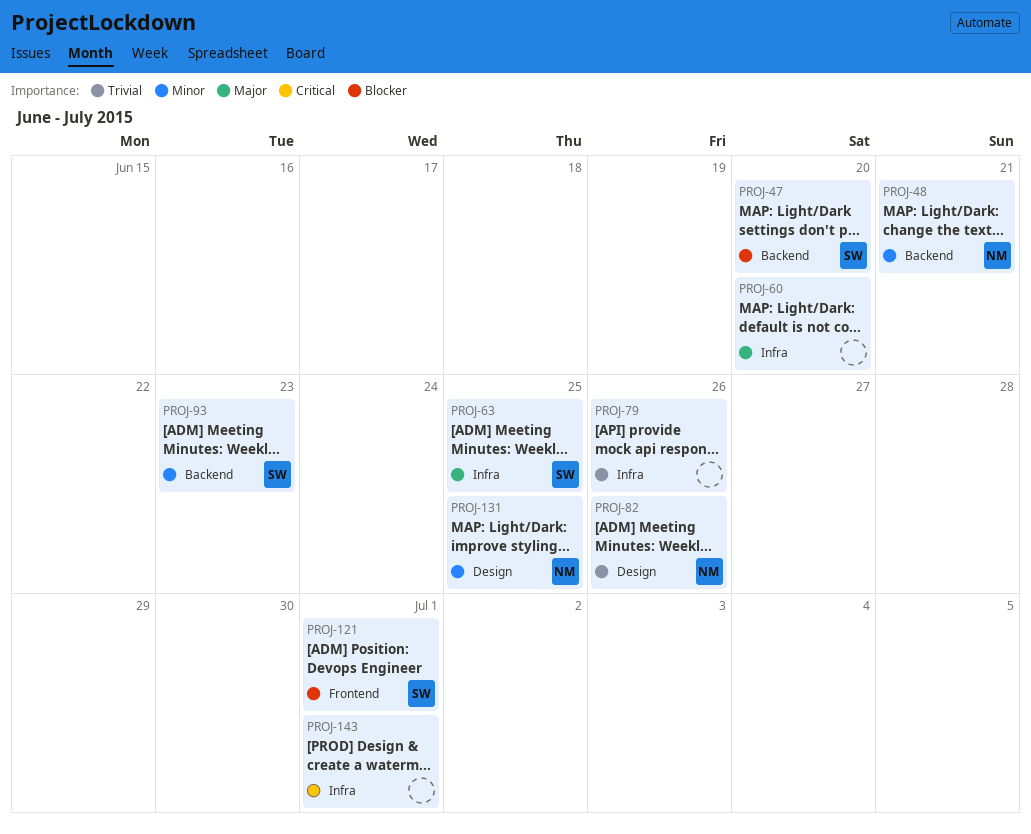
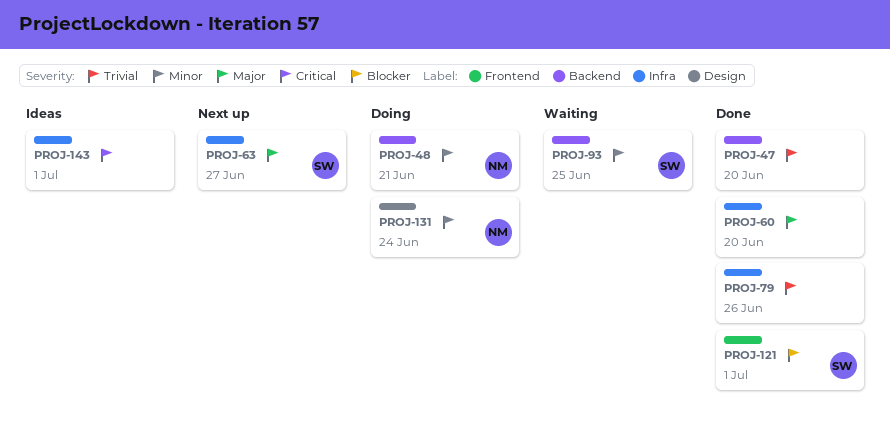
PROJ-47, owner: SW -> none
PROJ-47, priority: Blocker -> Trivial
PROJ-63, due: Jun 25 -> Jun 27
PROJ-82: present -> none
PROJ-93, due: Jun 23 -> Jun 25
PROJ-131, due: Jun 25 -> Jun 24

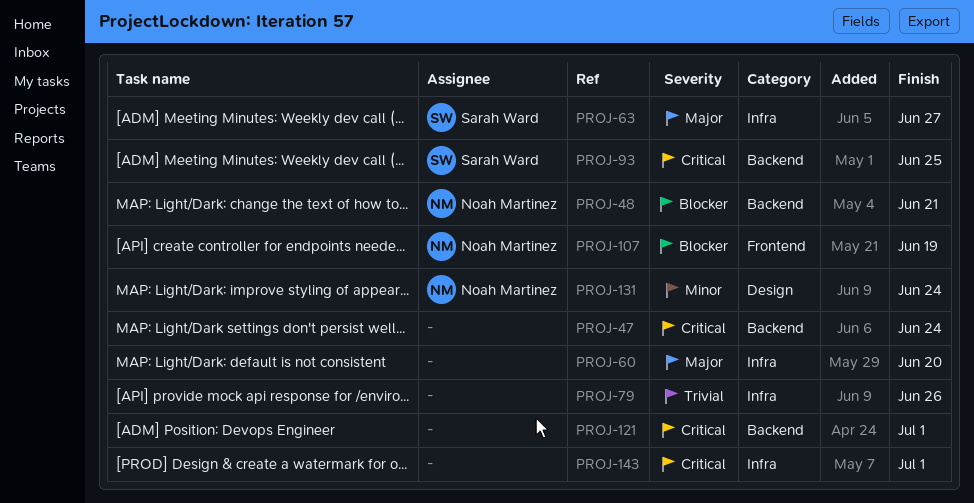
PROJ-47, priority: Trivial -> Critical
PROJ-47, due: Jun 20 -> Jun 24
PROJ-48, priority: Minor -> Blocker
PROJ-93, priority: Minor -> Critical
PROJ-107: none -> present
PROJ-121, owner: Sarah Ward -> none
PROJ-121, priority: Blocker -> Critical
PROJ-121, label: Frontend -> Backend

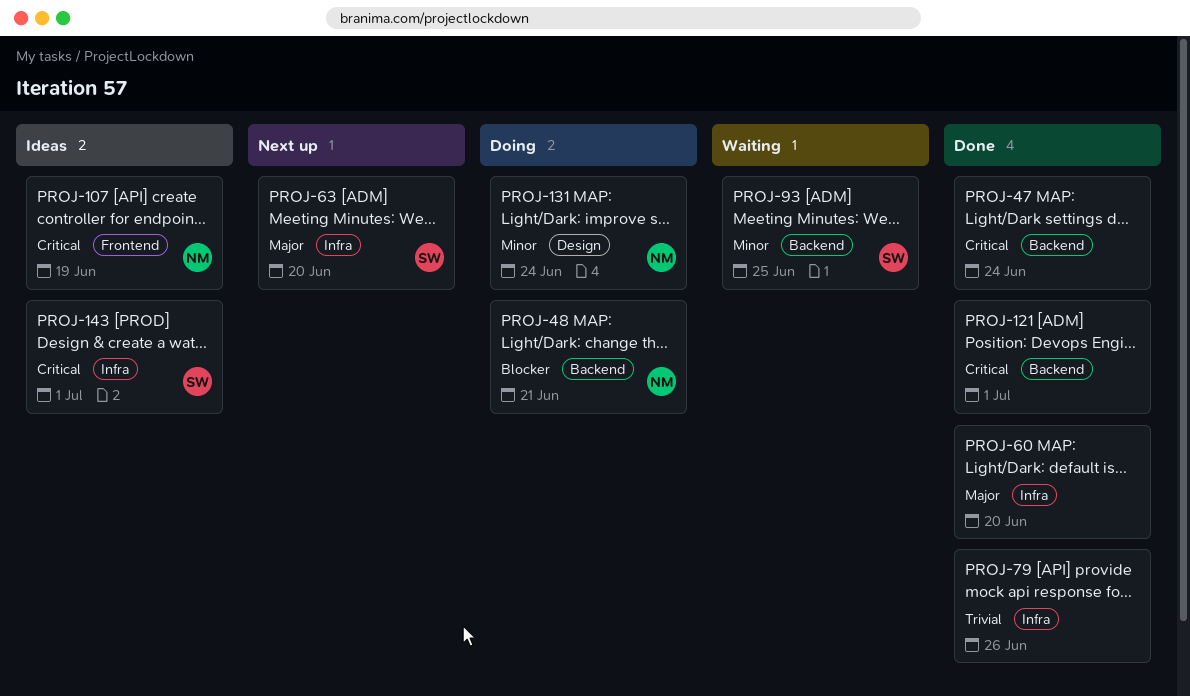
PROJ-63, due: Jun 27 -> Jun 20
PROJ-93, priority: Critical -> Minor
PROJ-107, priority: Blocker -> Critical
PROJ-143, owner: none -> Sarah Ward

